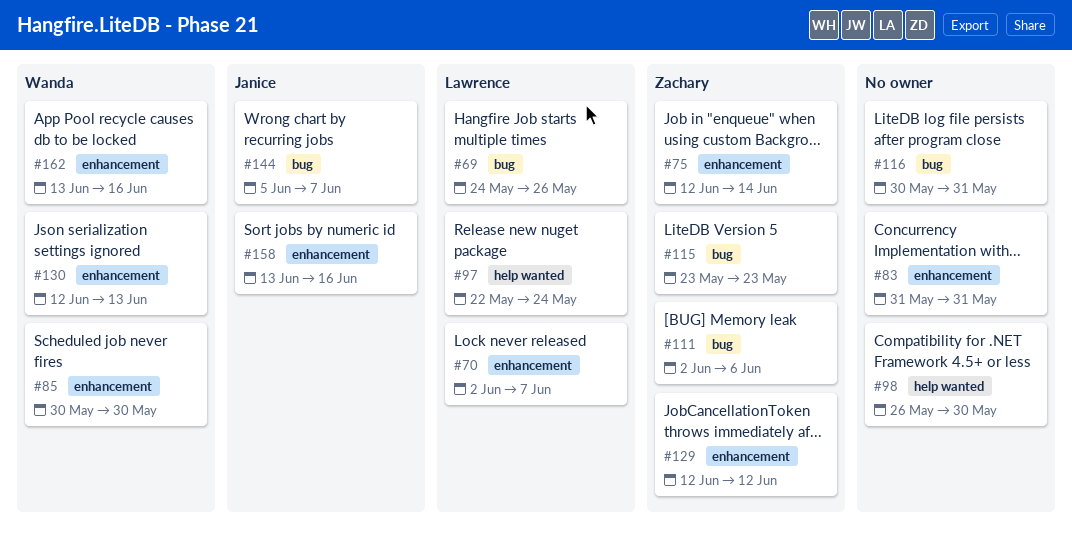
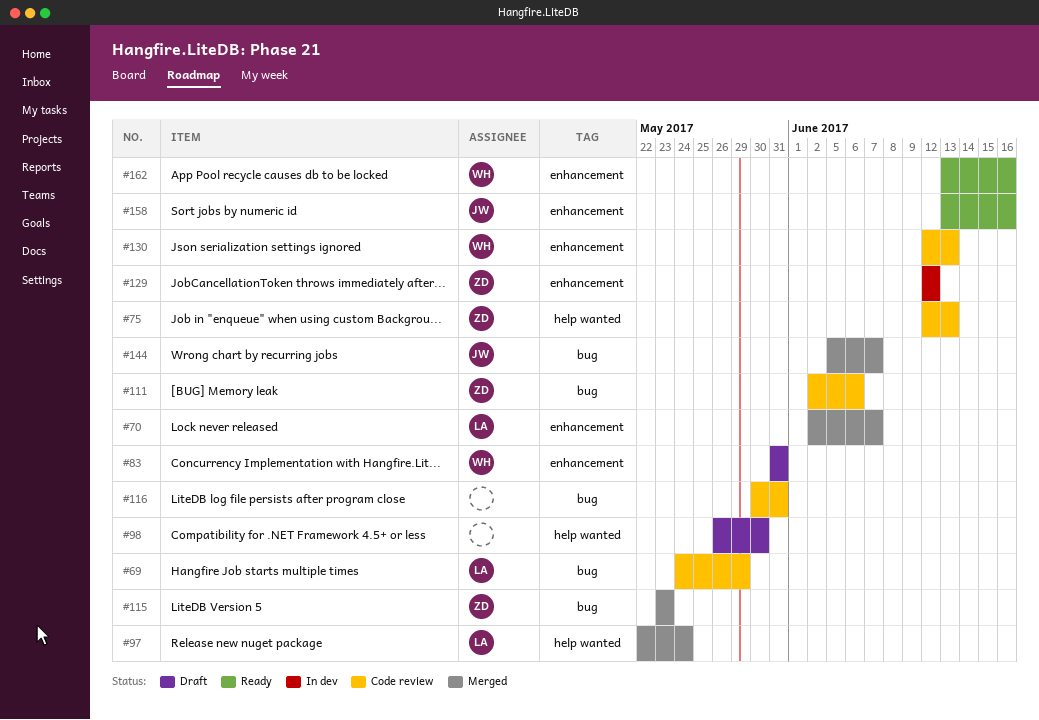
#69, due: May 26 -> May 29
#75, label: enhancement -> help wanted
#75, due: Jun 14 -> Jun 13
#83, owner: none -> Wanda
#85: present -> none

